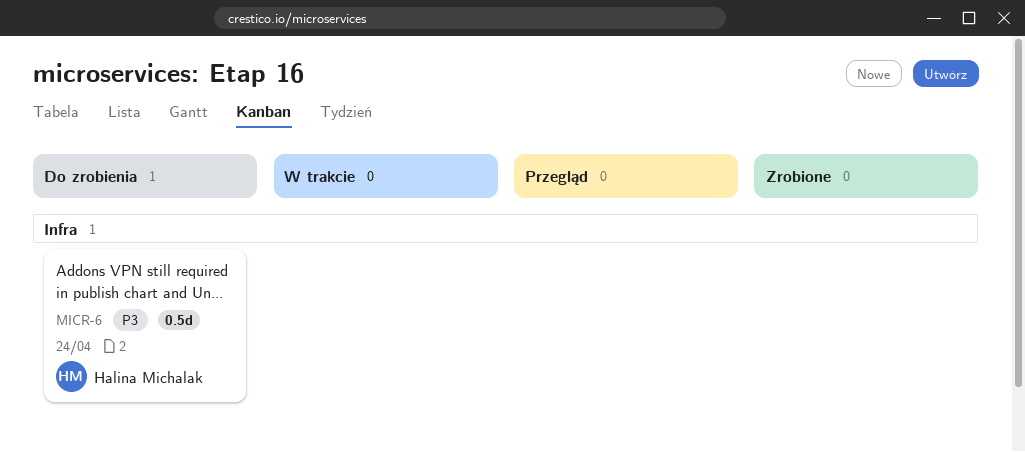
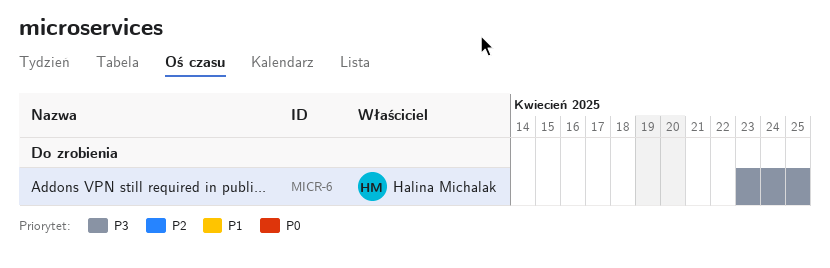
MICR-6, due: Apr 24 -> Apr 25

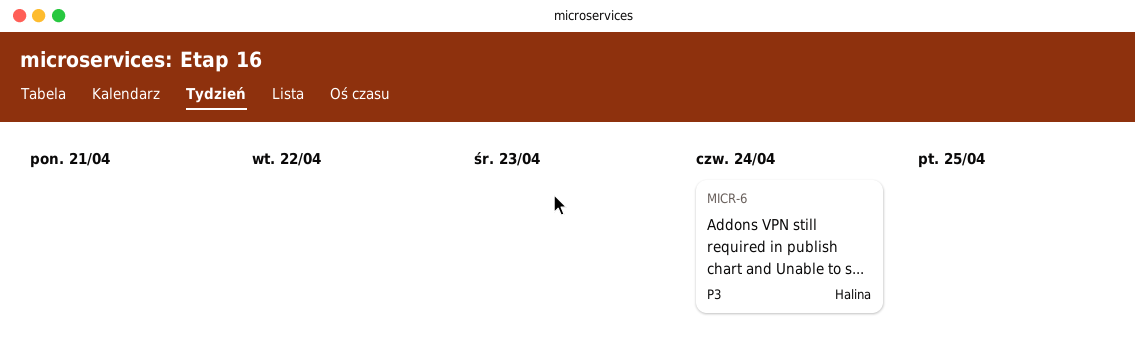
MICR-6, due: Apr 25 -> Apr 24

